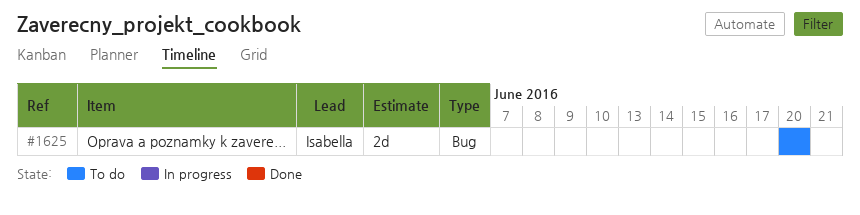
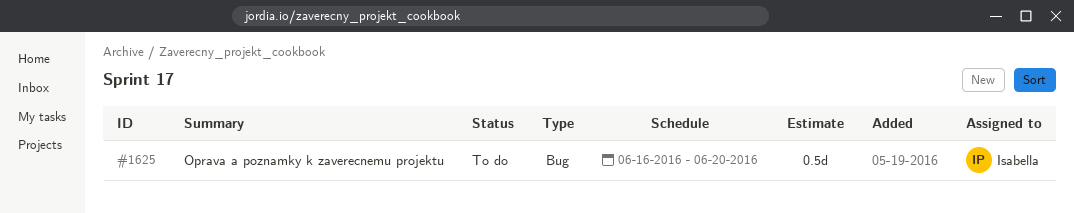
#1625, estimate: 2d -> 0.5d
#1625, start: Jun 20 -> Jun 16

